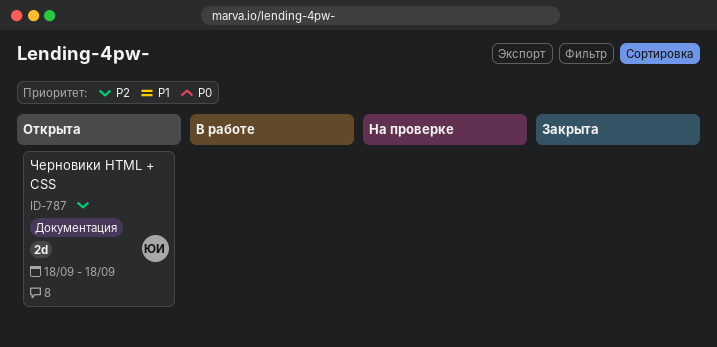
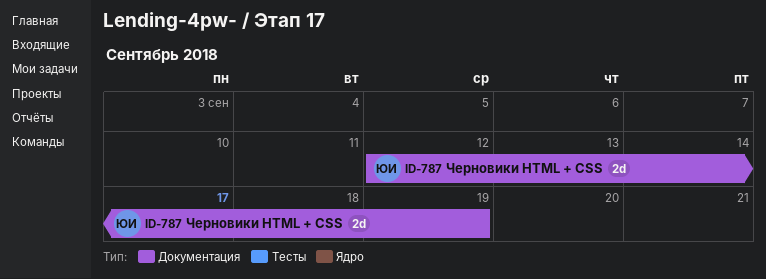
ID-787, start: Sep 18 -> Sep 12
ID-787, due: Sep 18 -> Sep 19

